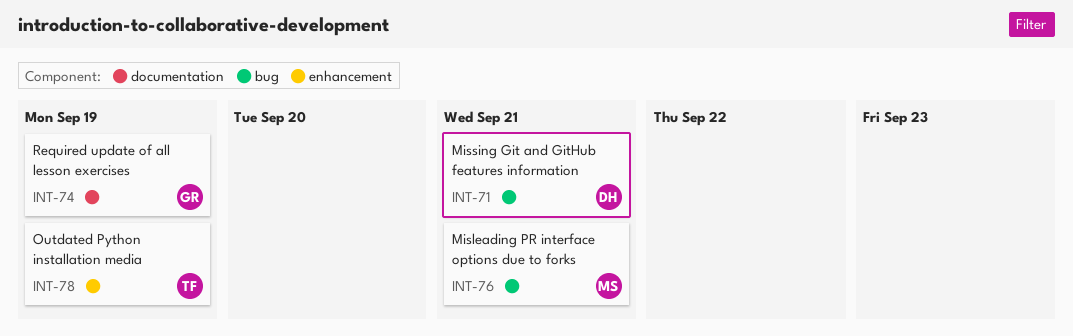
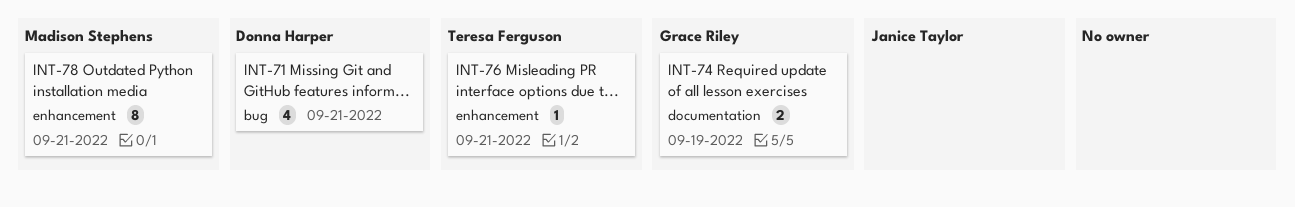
INT-76, owner: Madison Stephens -> Teresa Ferguson
INT-76, label: bug -> enhancement
INT-78, owner: Teresa Ferguson -> Madison Stephens
INT-78, due: Sep 19 -> Sep 21

